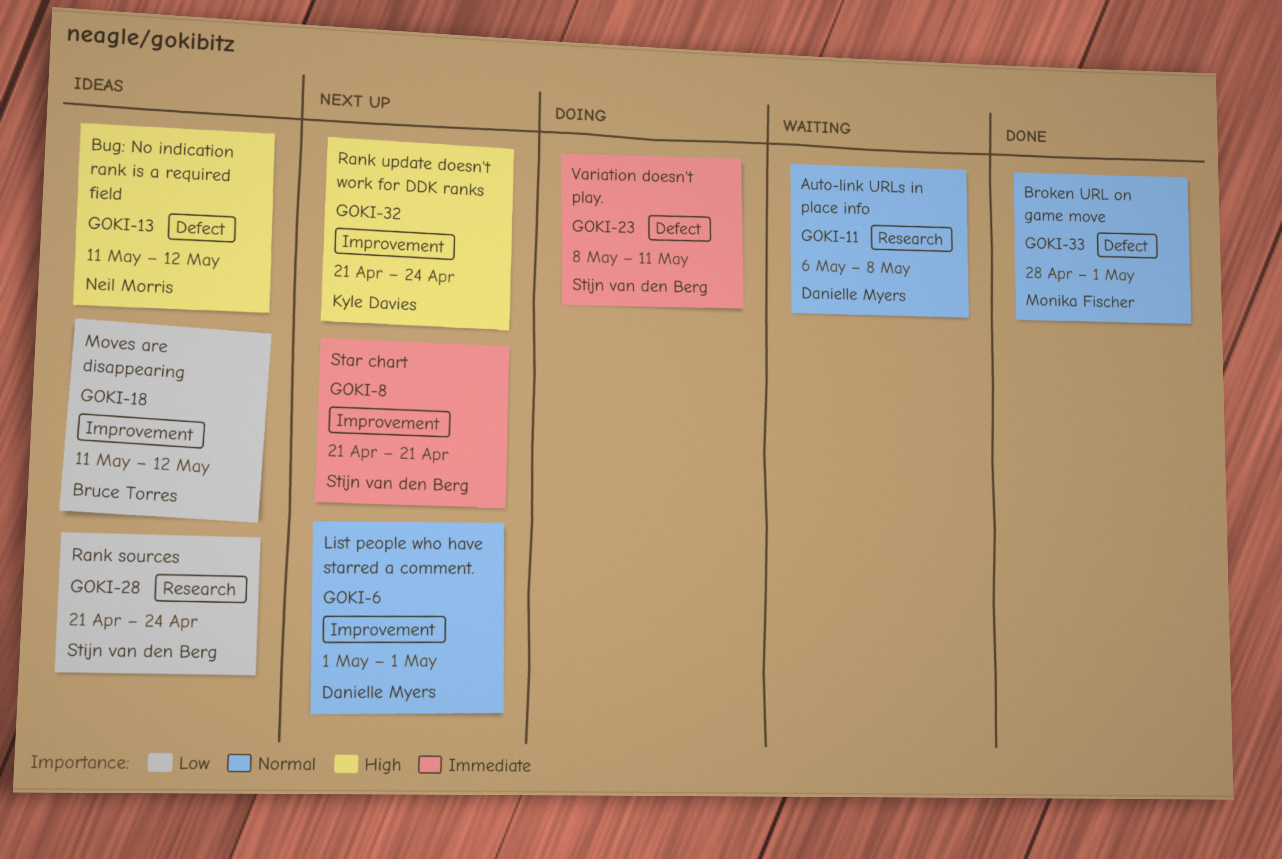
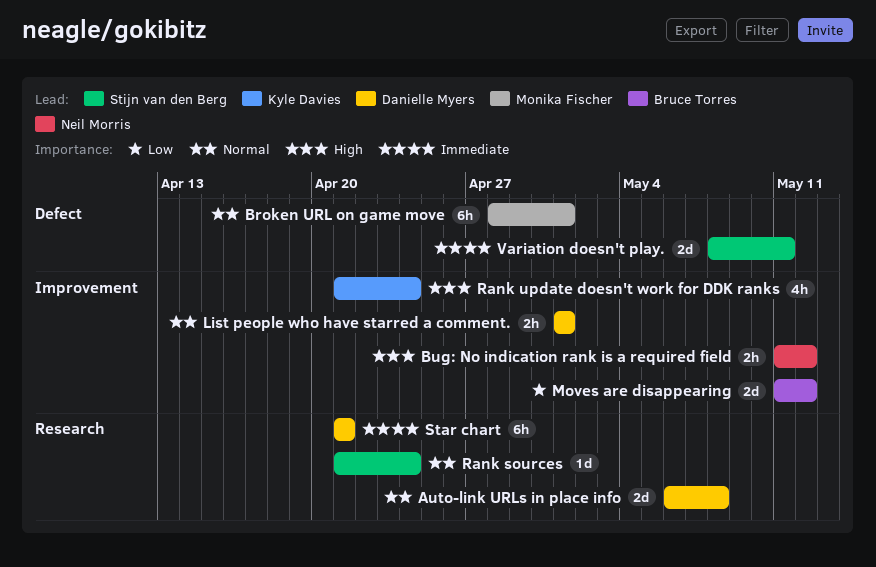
Bug: No indication rank is a required field, label: Defect -> Improvement
Rank sources, priority: Low -> Normal
Star chart, owner: Stijn van den Berg -> Danielle Myers
Star chart, label: Improvement -> Research

